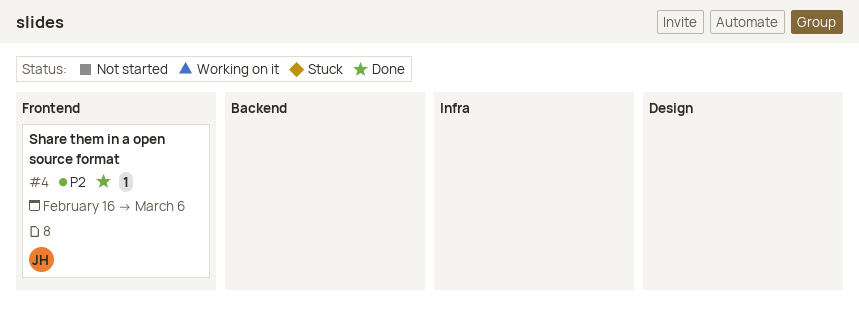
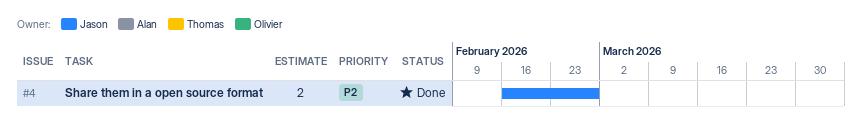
#4, estimate: 1 -> 2
#4, due: Mar 6 -> Feb 27

